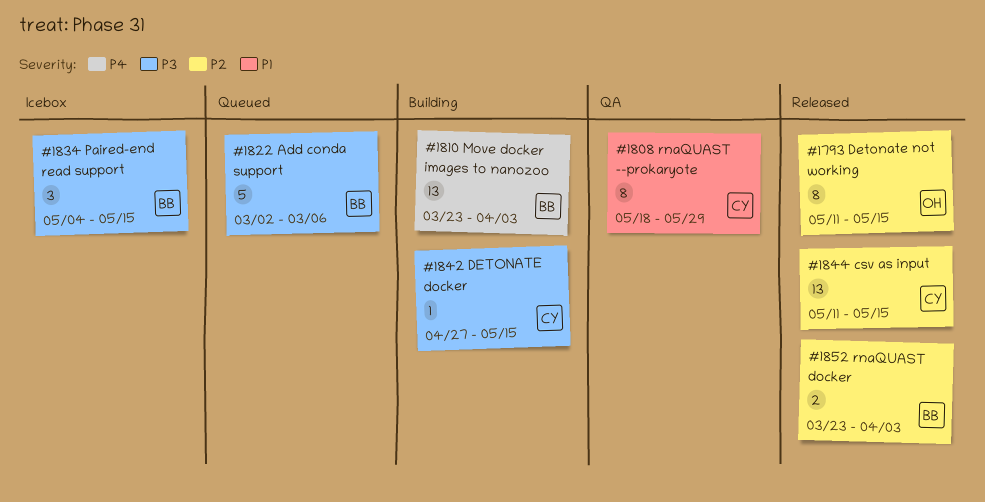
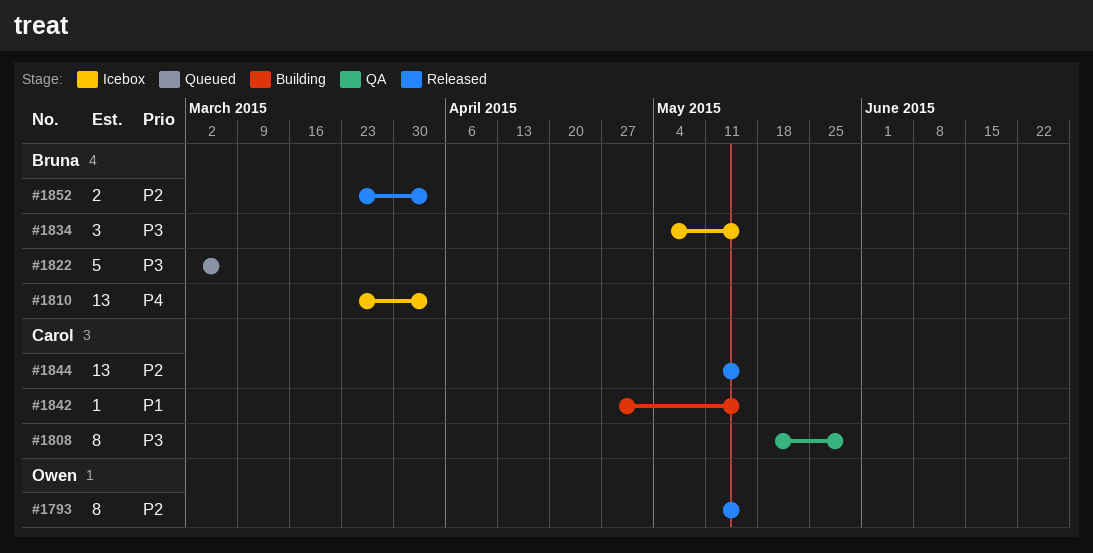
#1808, priority: P1 -> P3
#1810, status: Building -> Icebox
#1842, priority: P3 -> P1

